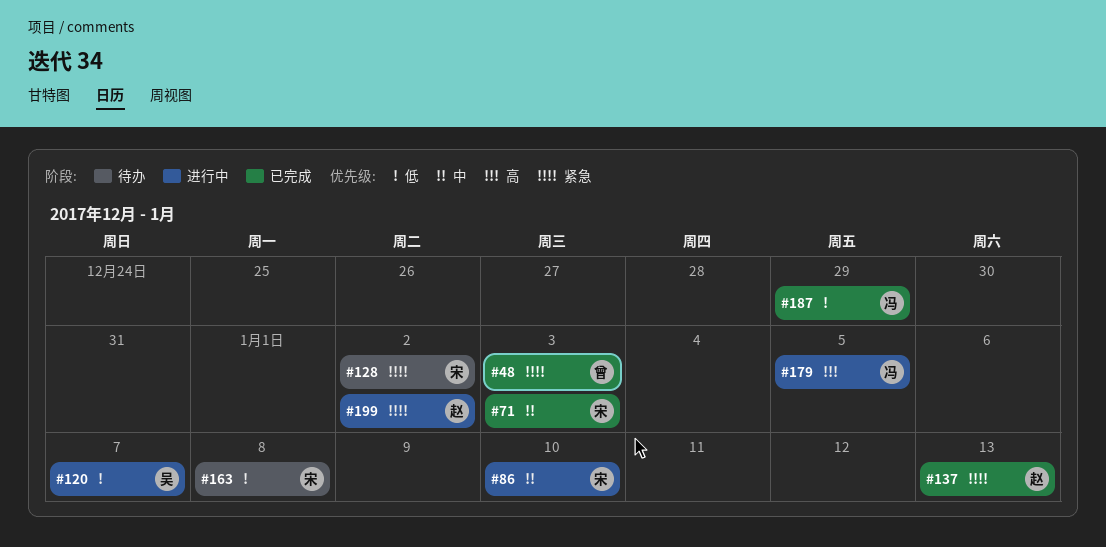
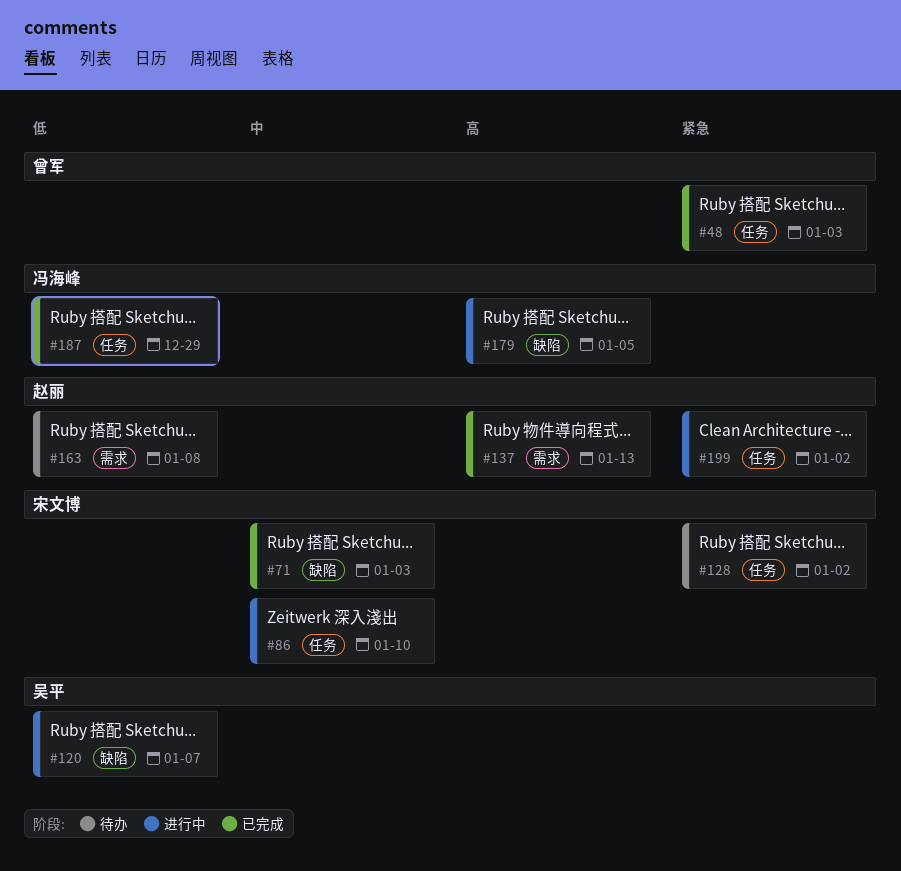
#137, priority: 紧急 -> 高
#163, owner: 宋文博 -> 赵丽

